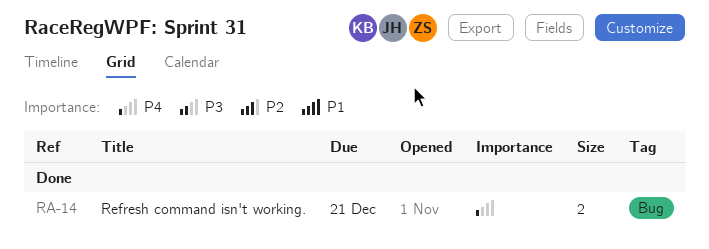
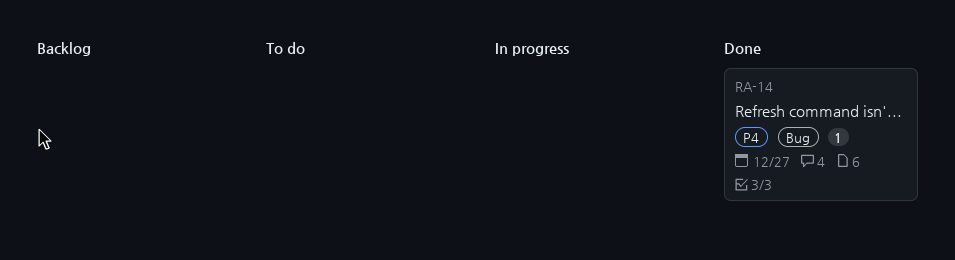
RA-14, estimate: 2 -> 1
RA-14, due: Dec 21 -> Dec 27

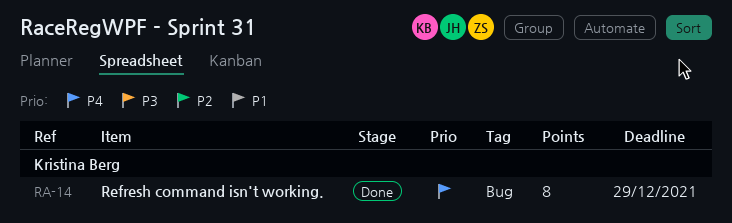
RA-14, estimate: 1 -> 8
RA-14, due: Dec 27 -> Dec 29

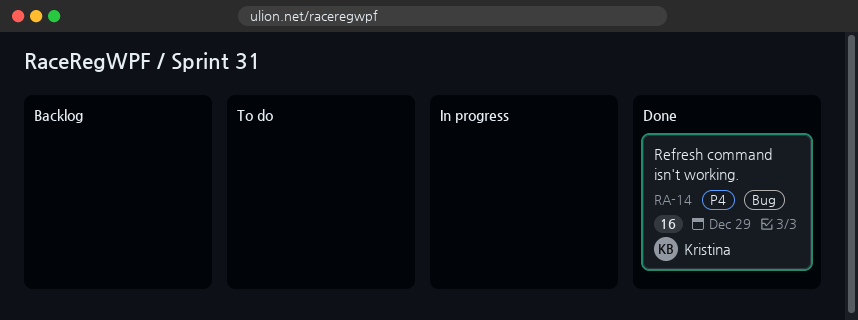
RA-14, estimate: 8 -> 16

